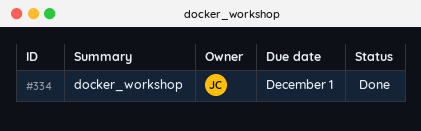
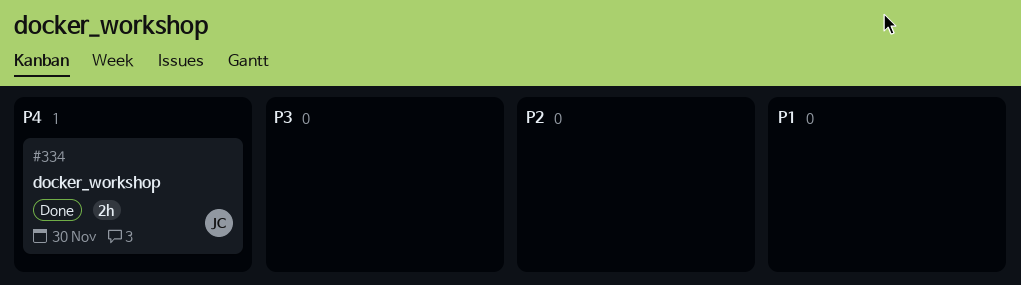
#334, due: Dec 1 -> Nov 30

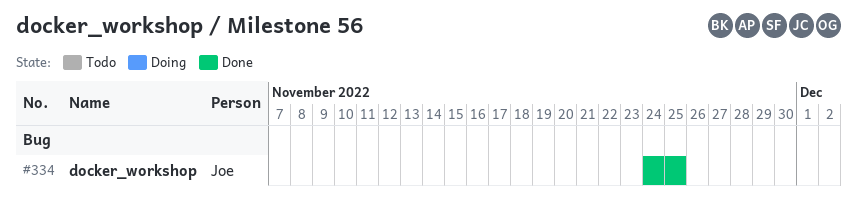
#334, due: Nov 30 -> Nov 25

